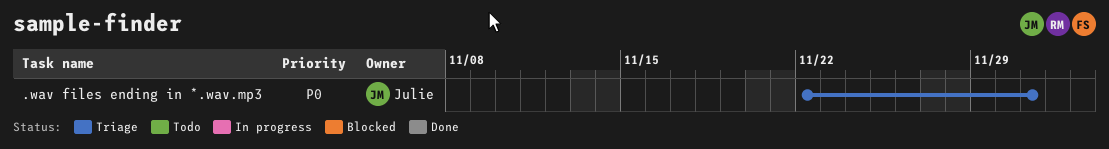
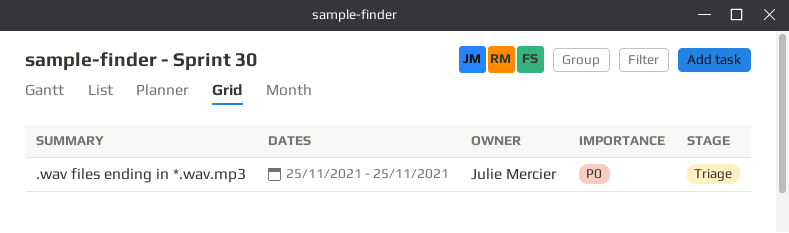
.wav files ending in *.wav.mp3, start: Nov 22 -> Nov 25
.wav files ending in *.wav.mp3, due: Dec 1 -> Nov 25

